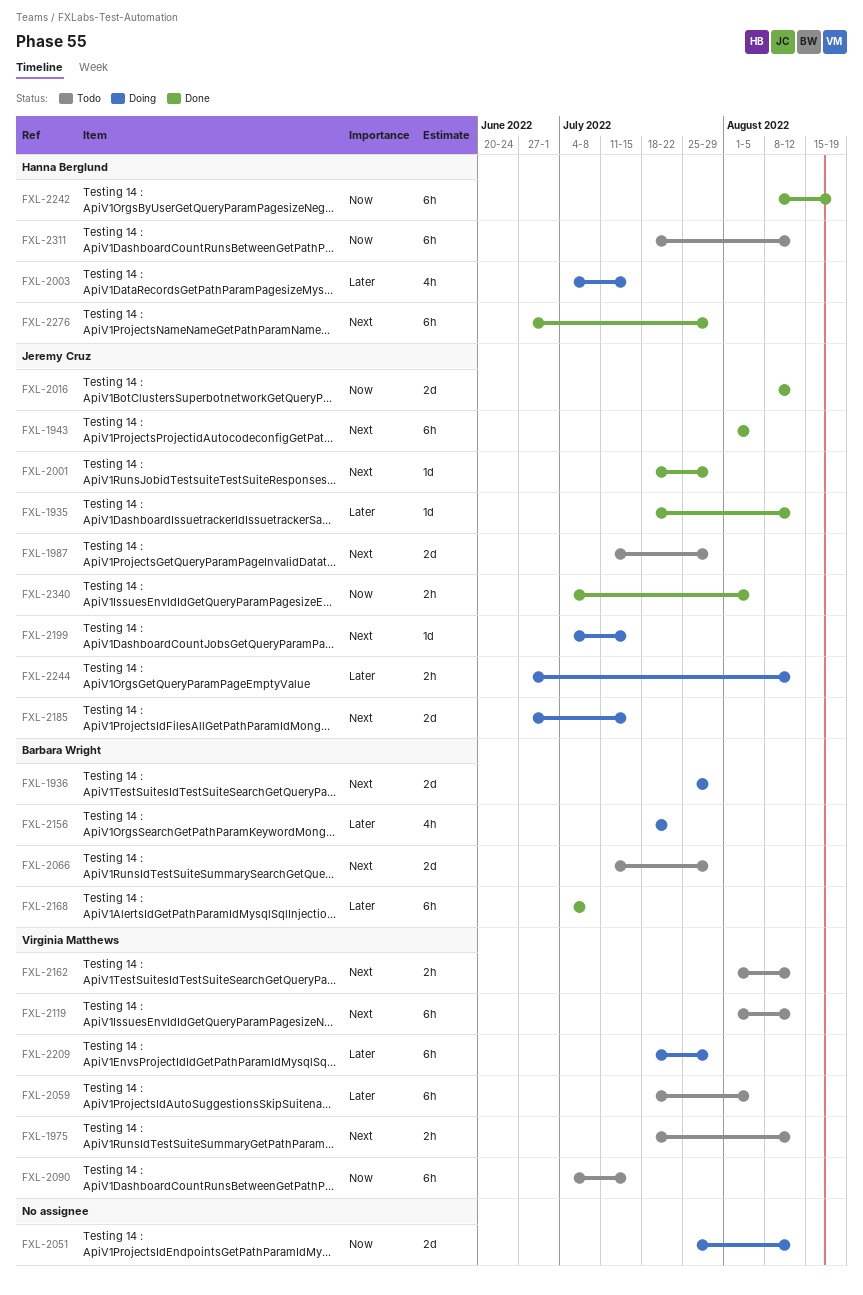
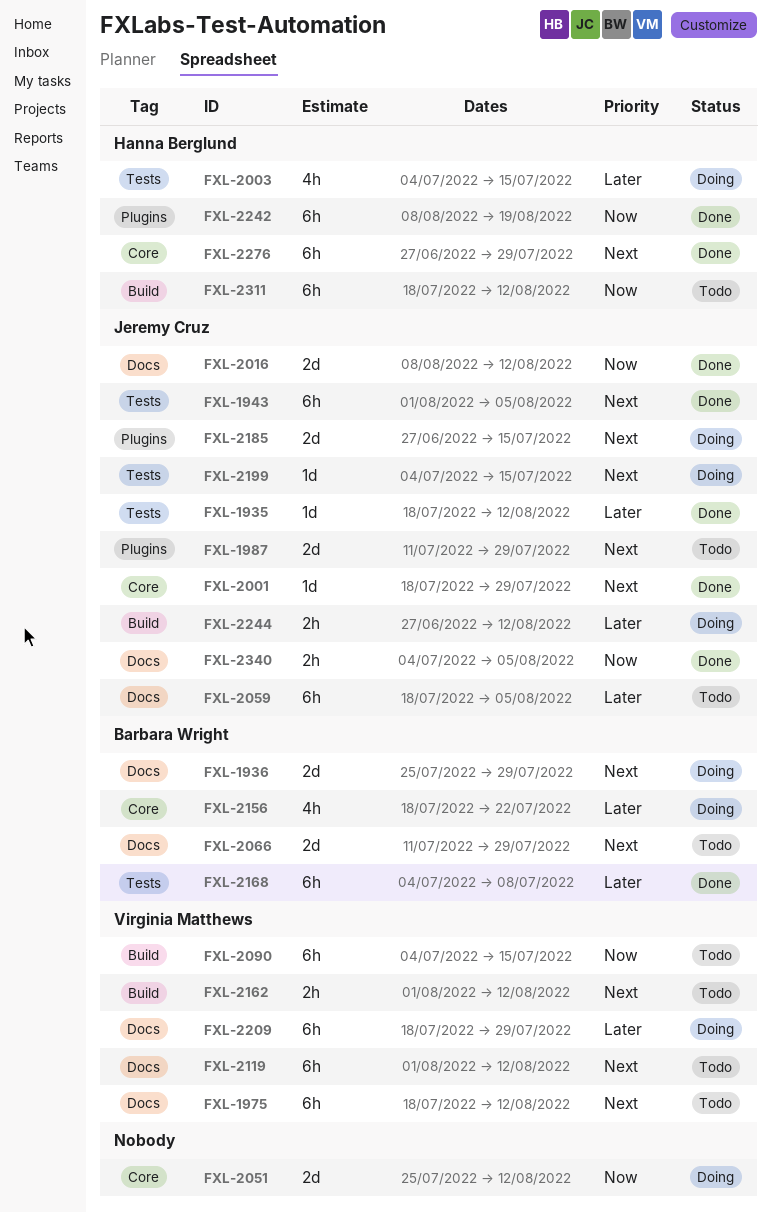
FXL-1975, estimate: 2h -> 6h
FXL-2059, owner: Virginia Matthews -> Jeremy Cruz

